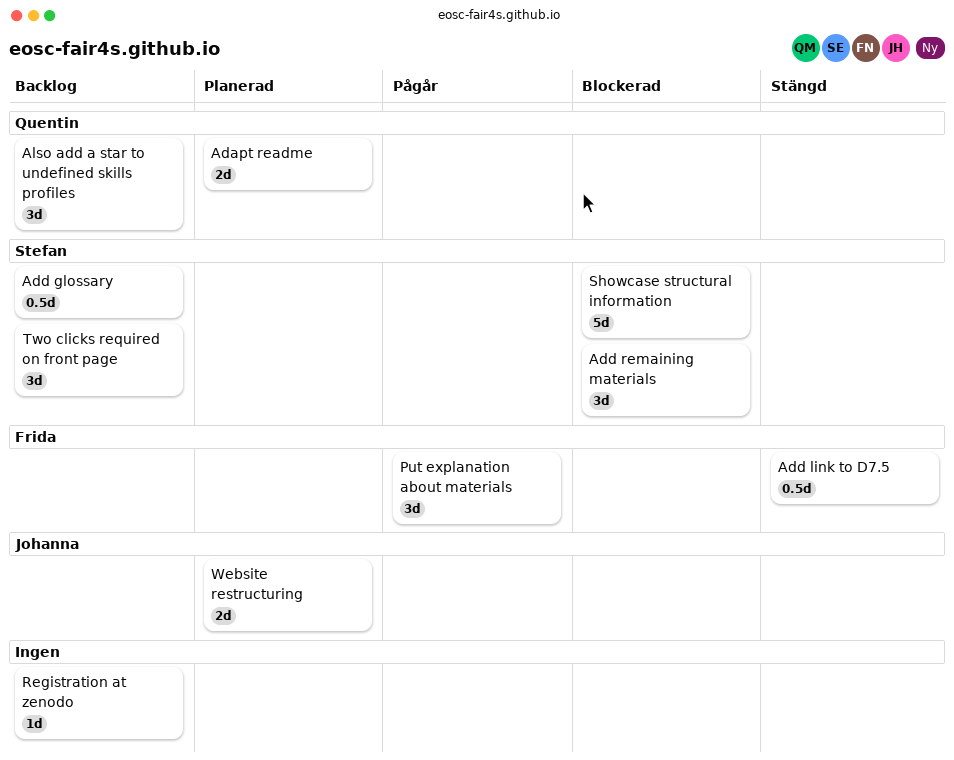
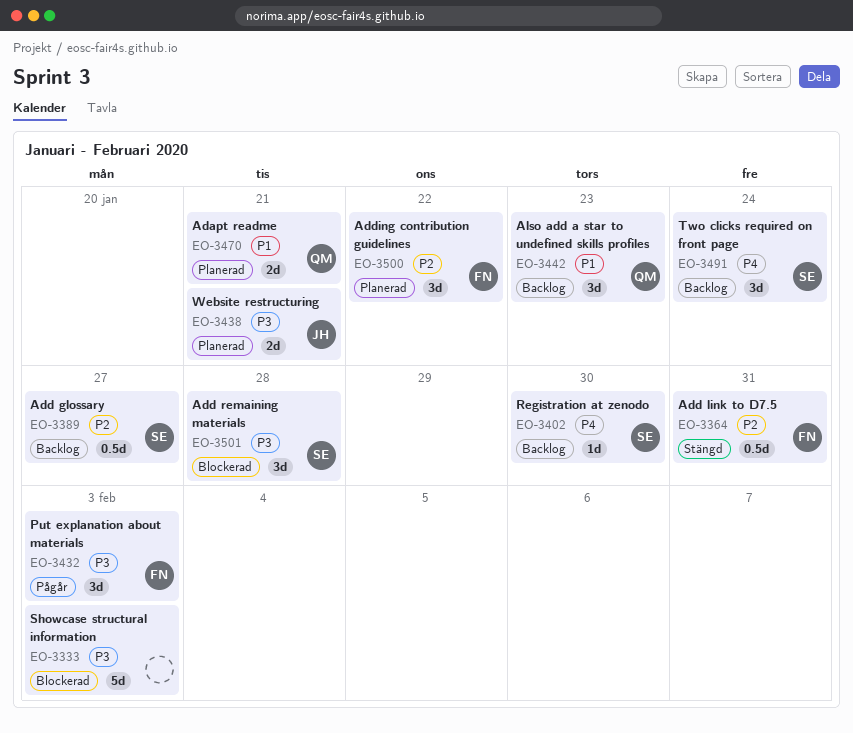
Adding contribution guidelines: none -> present
Registration at zenodo, owner: none -> Stefan
Showcase structural information, owner: Stefan -> none

